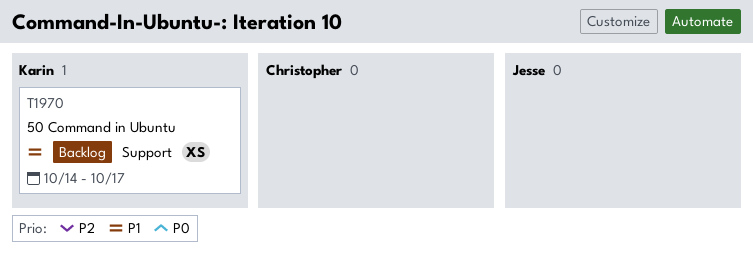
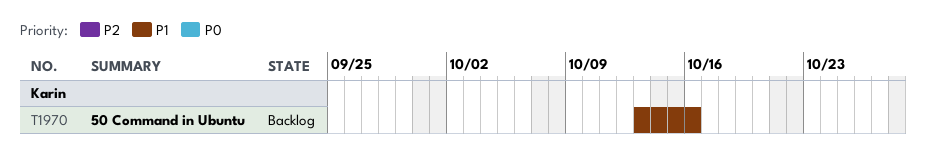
T1970, start: Oct 14 -> Oct 13
T1970, due: Oct 17 -> Oct 16

